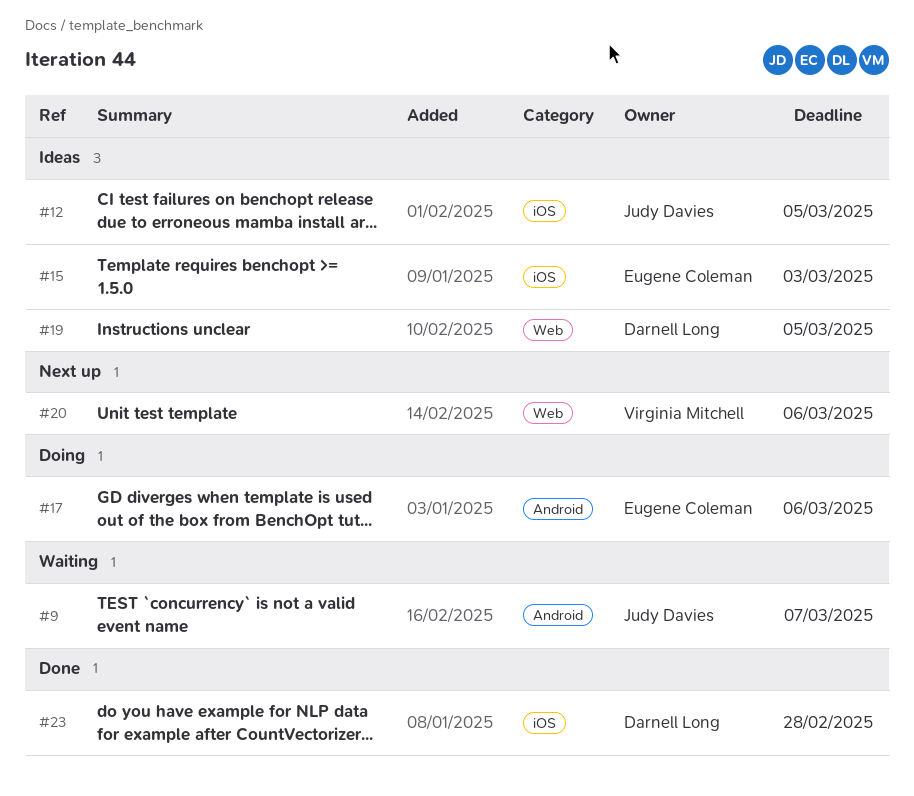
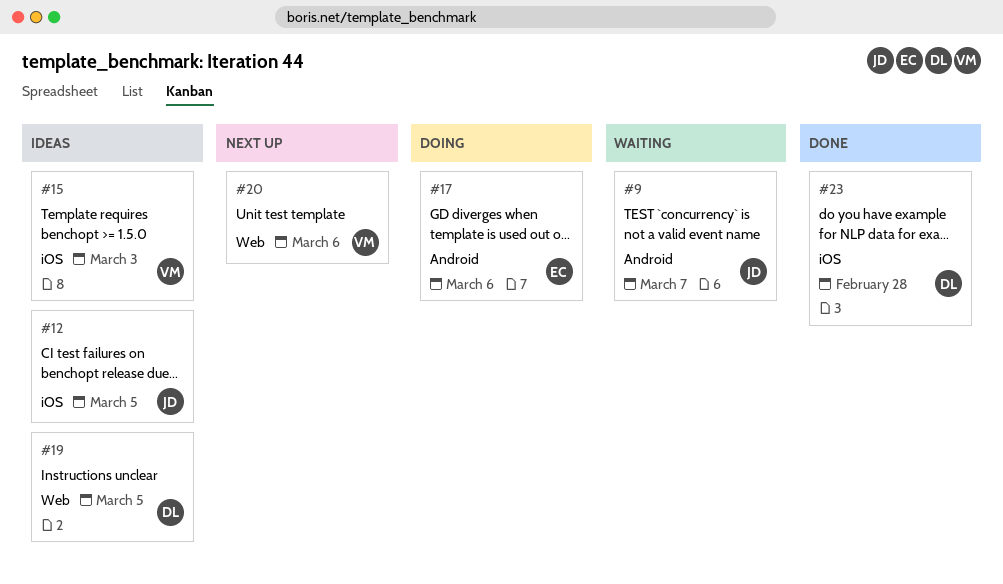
#15, owner: Eugene Coleman -> Virginia Mitchell

